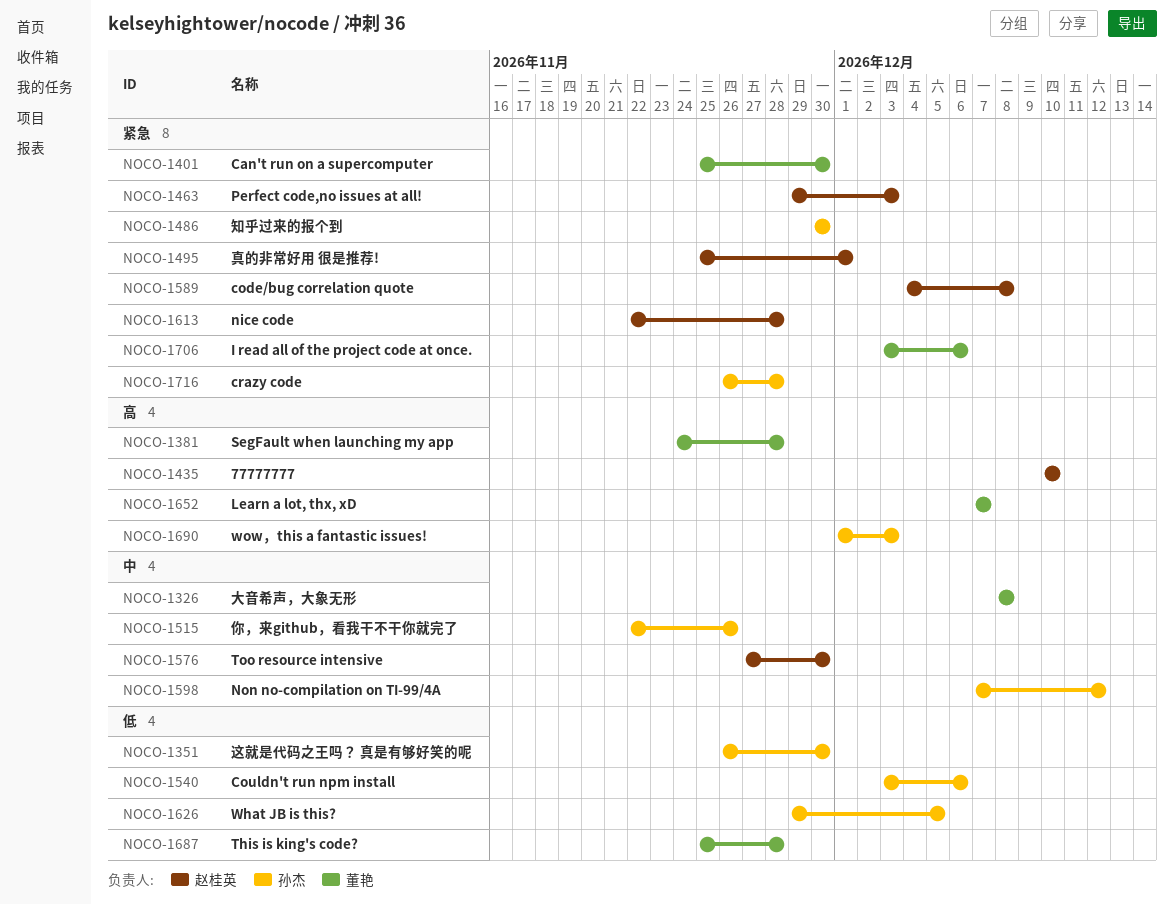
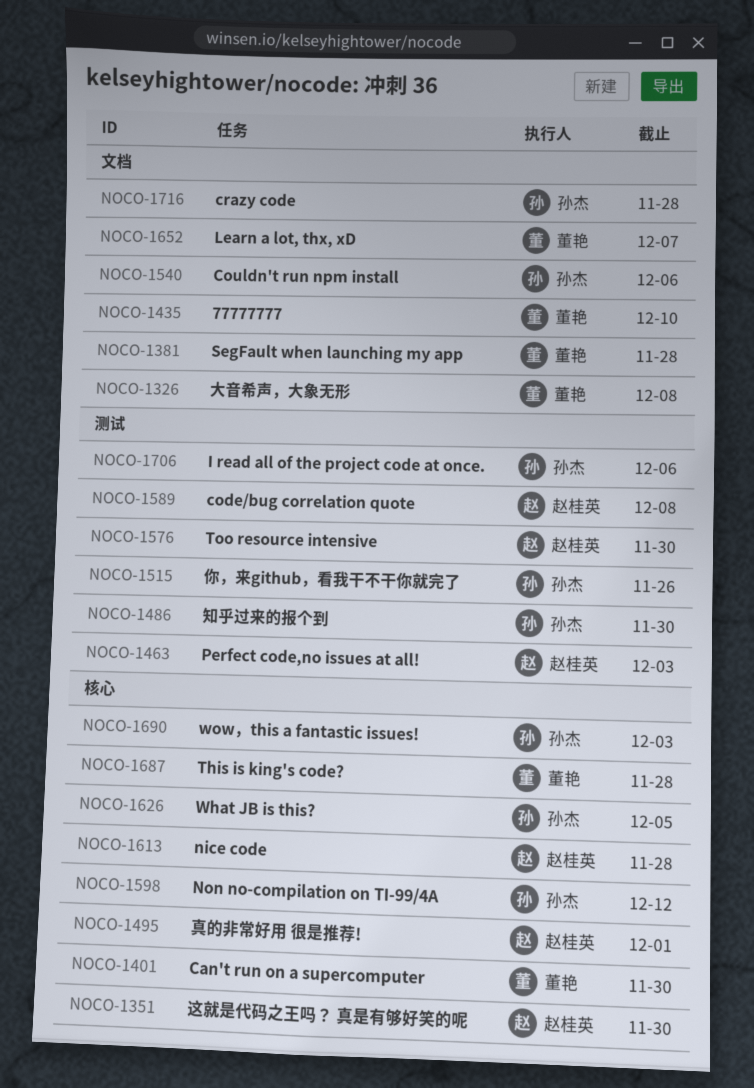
NOCO-1351, owner: 孙杰 -> 赵桂英
NOCO-1435, owner: 赵桂英 -> 董艳
NOCO-1706, owner: 董艳 -> 孙杰

